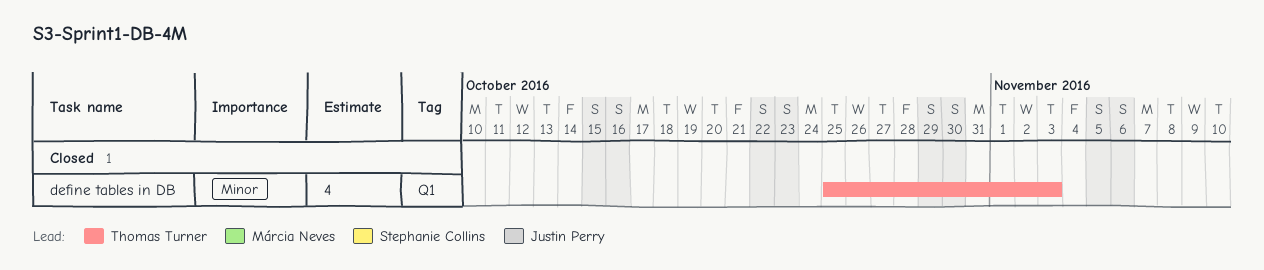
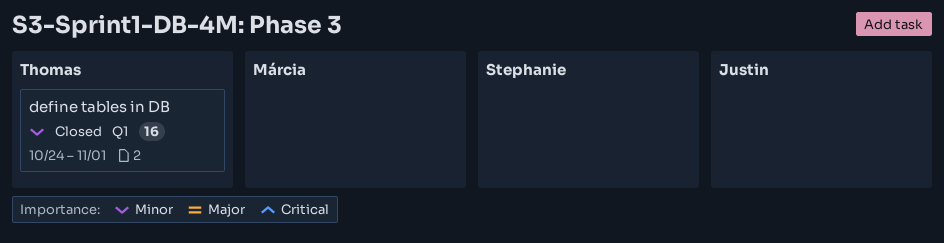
define tables in DB, estimate: 4 -> 16
define tables in DB, start: Oct 25 -> Oct 24
define tables in DB, due: Nov 3 -> Nov 1

